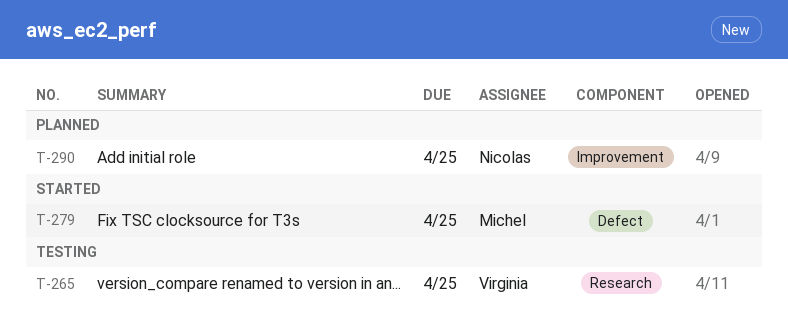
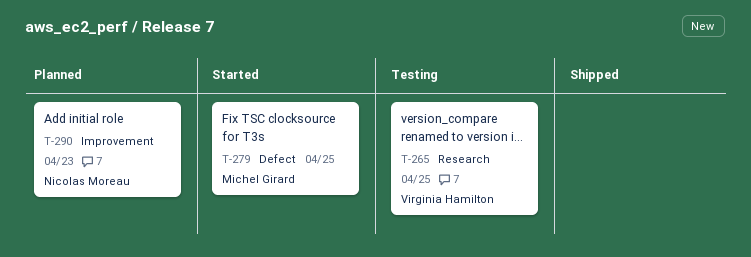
T-290, due: Apr 25 -> Apr 23

